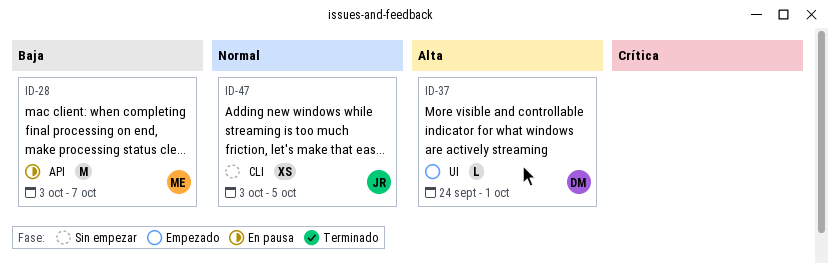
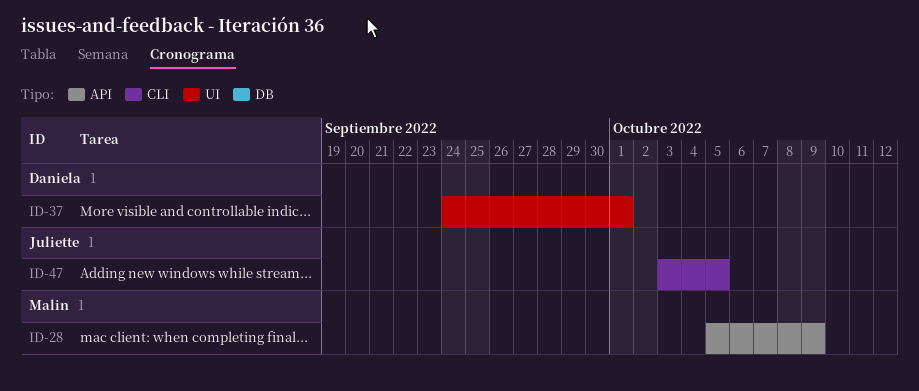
ID-28, start: Oct 3 -> Oct 5
ID-28, due: Oct 7 -> Oct 9

